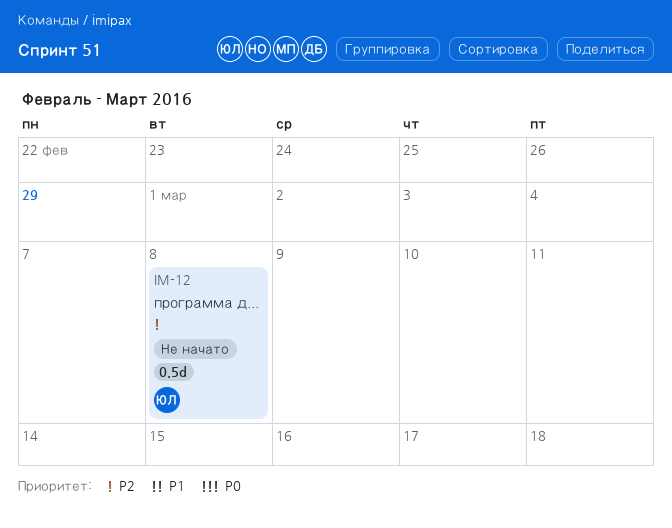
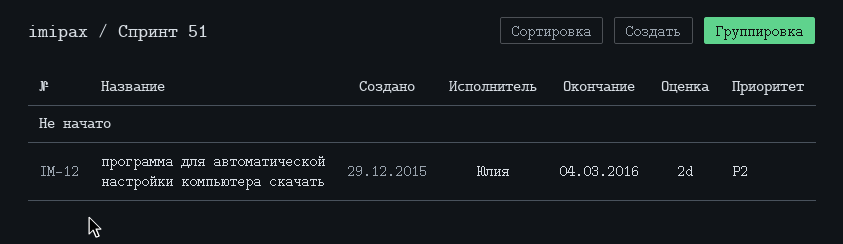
IM-12, estimate: 0.5d -> 2d
IM-12, due: Mar 8 -> Mar 4

